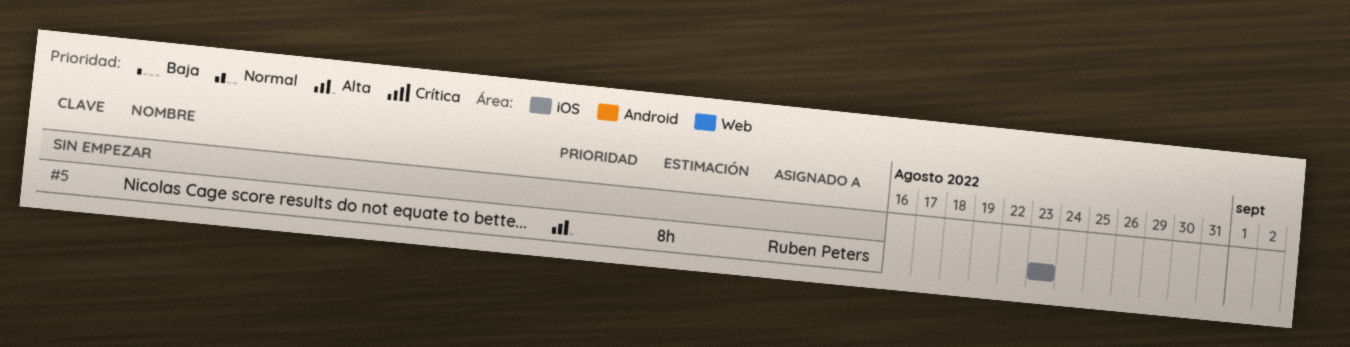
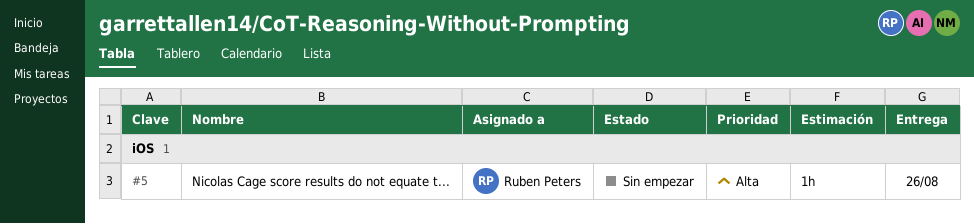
#5, estimate: 8h -> 1h
#5, due: Aug 23 -> Aug 26

